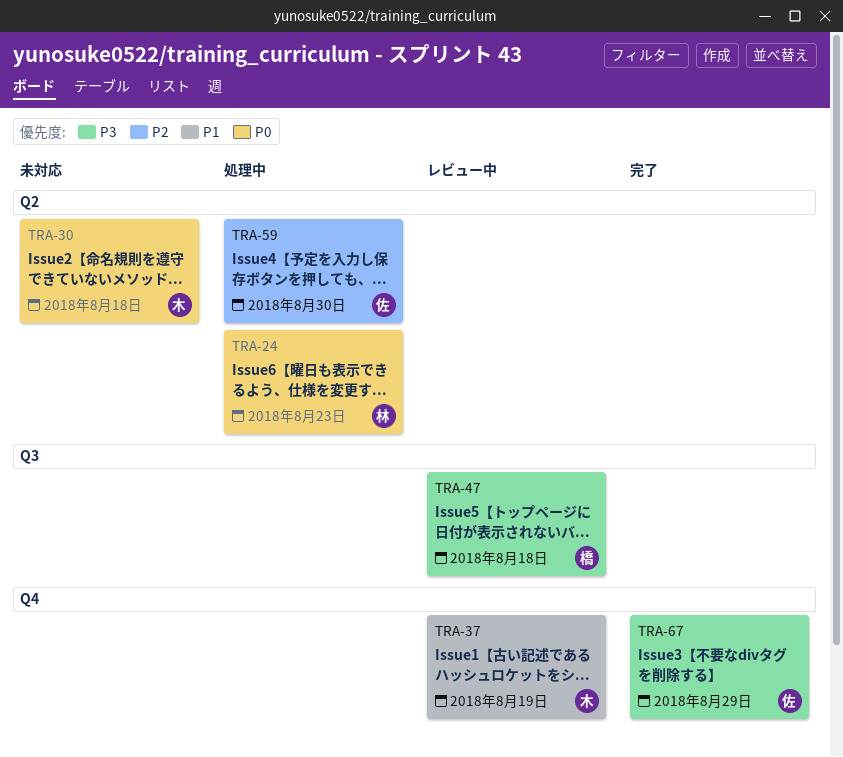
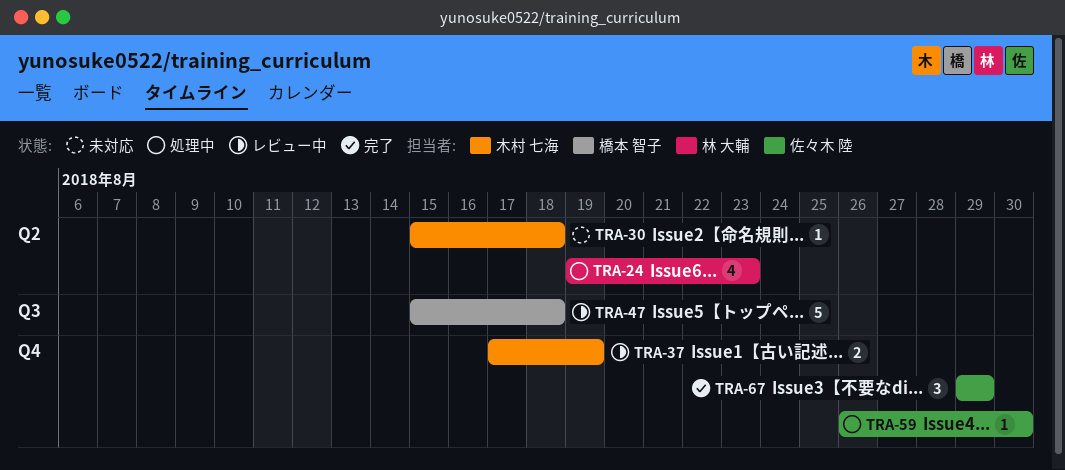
TRA-59, label: Q2 -> Q4

